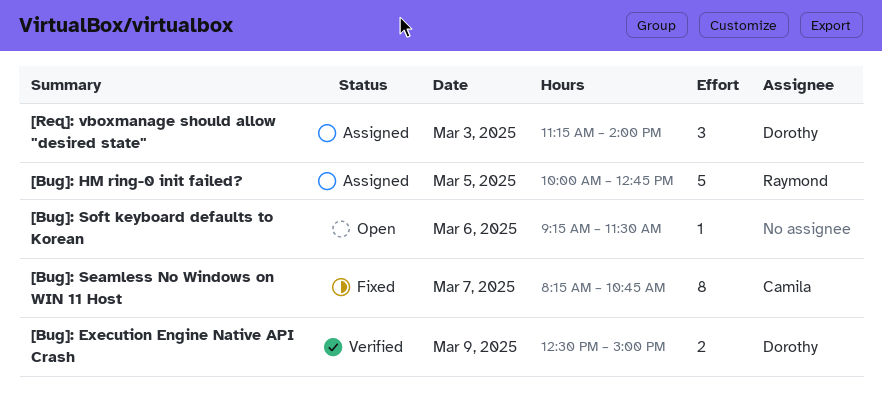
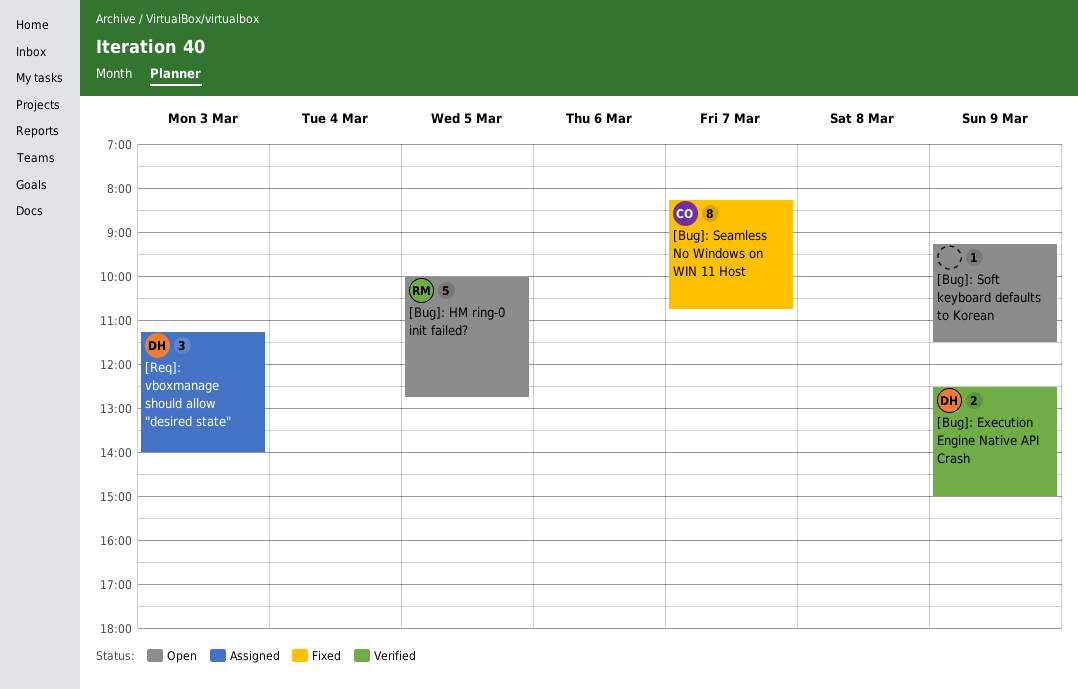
[Bug]: HM ring-0 init failed?, status: Assigned -> Open
[Bug]: Soft keyboard defaults to Korean, day: Mar 6 -> Mar 9

